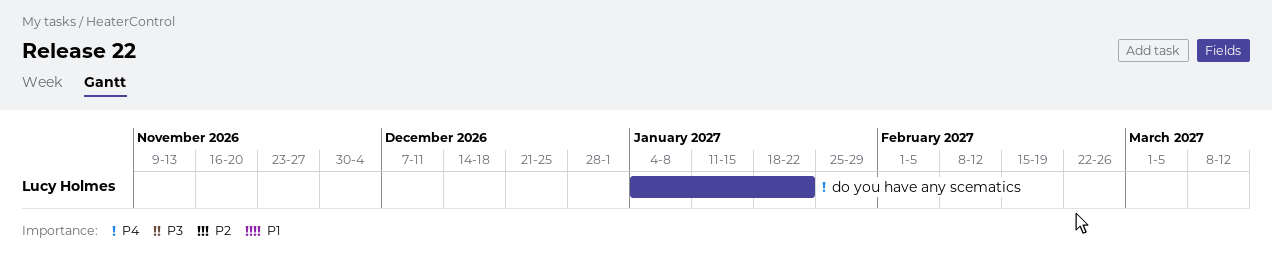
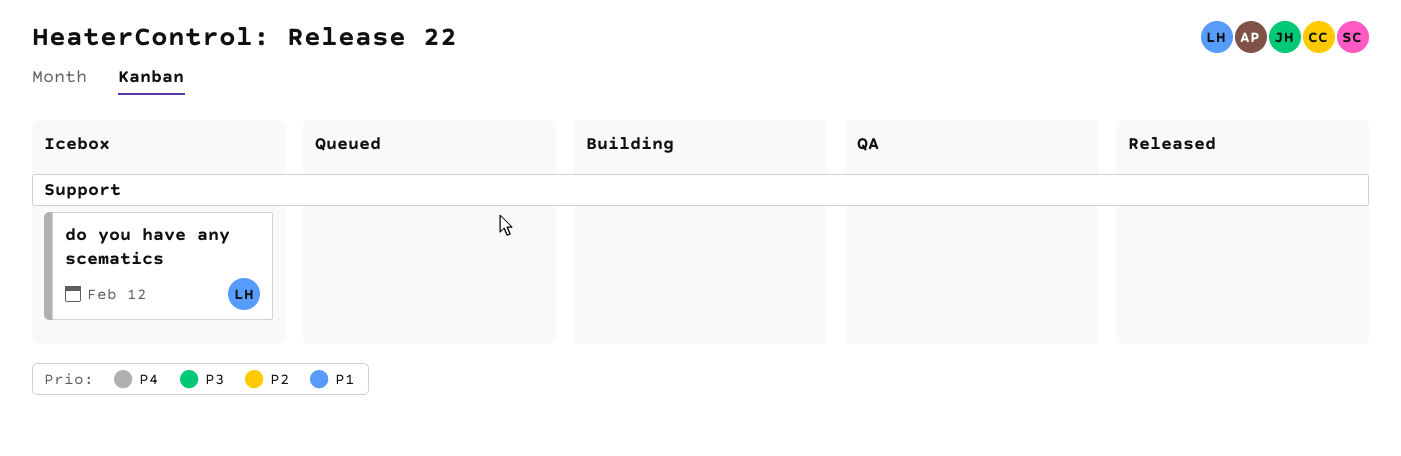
do you have any scematics, due: Jan 22 -> Feb 12

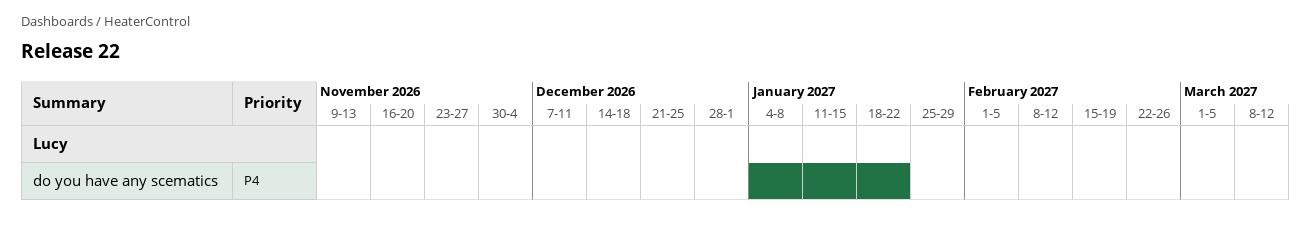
do you have any scematics, due: Feb 12 -> Jan 22

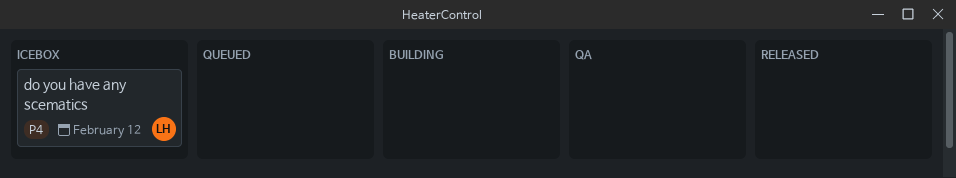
do you have any scematics, due: Jan 22 -> Feb 12

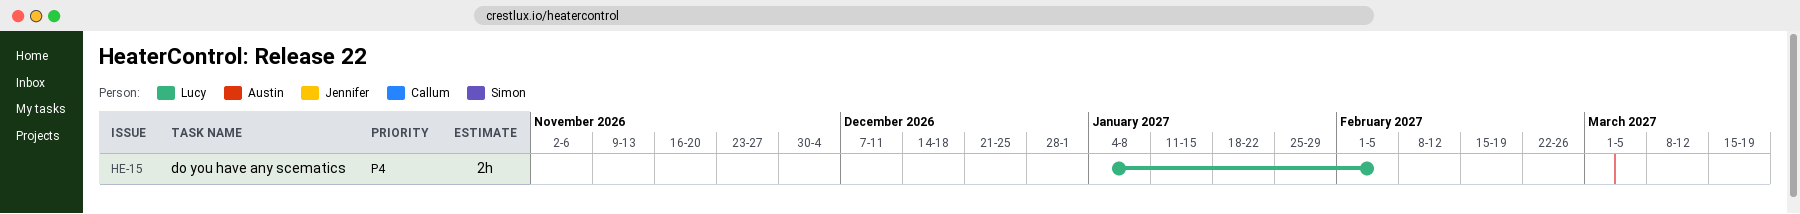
do you have any scematics, due: Feb 12 -> Feb 5

